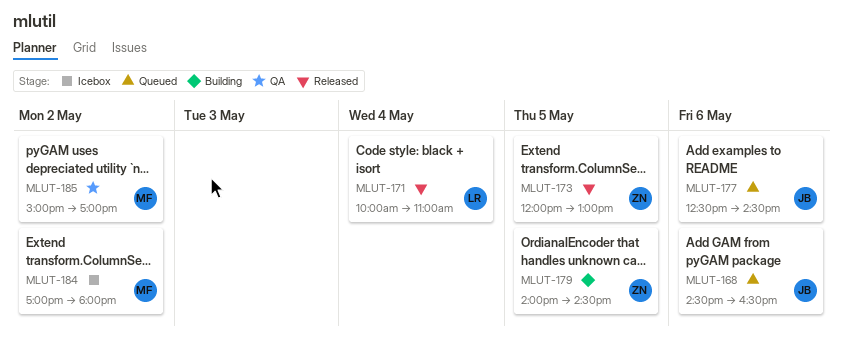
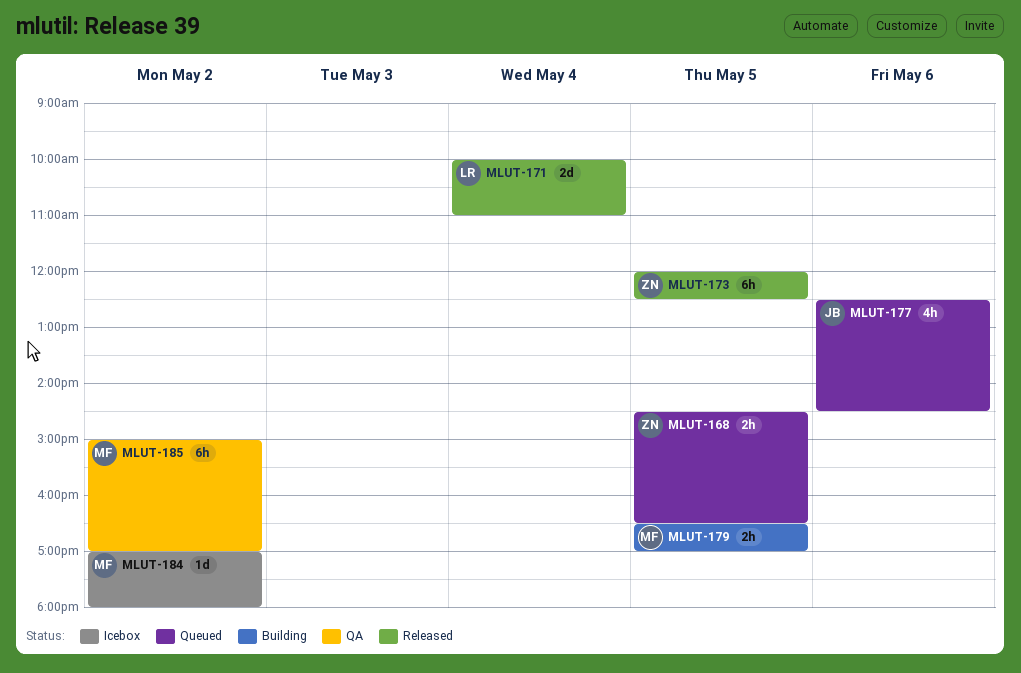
MLUT-168, owner: JB -> ZN
MLUT-168, day: May 6 -> May 5
MLUT-173, ends: 13:00 -> 12:30
MLUT-179, owner: ZN -> MF
MLUT-179, begins: 14:00 -> 16:30
MLUT-179, ends: 14:30 -> 17:00

